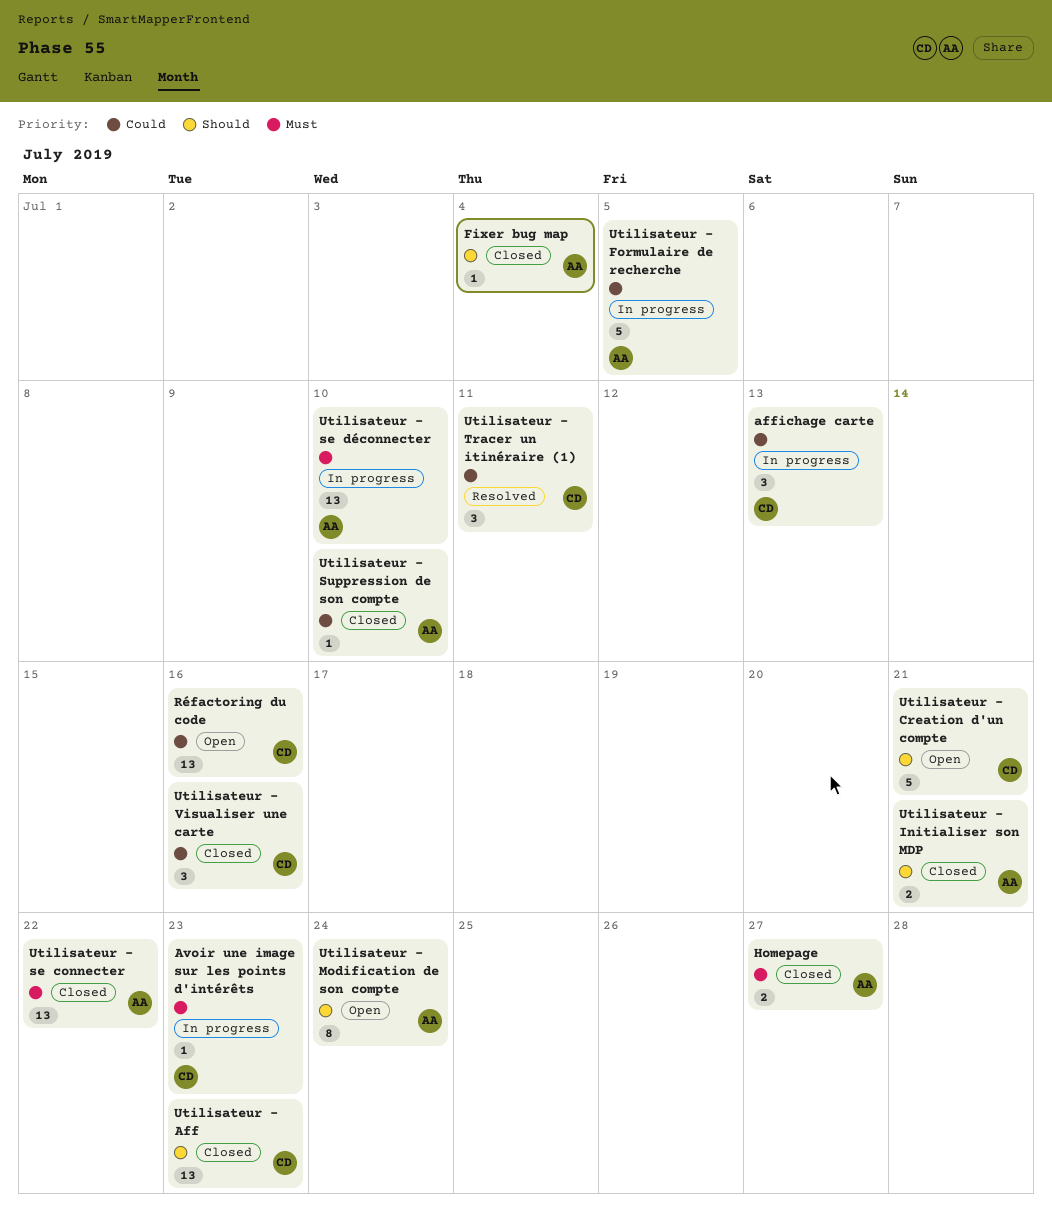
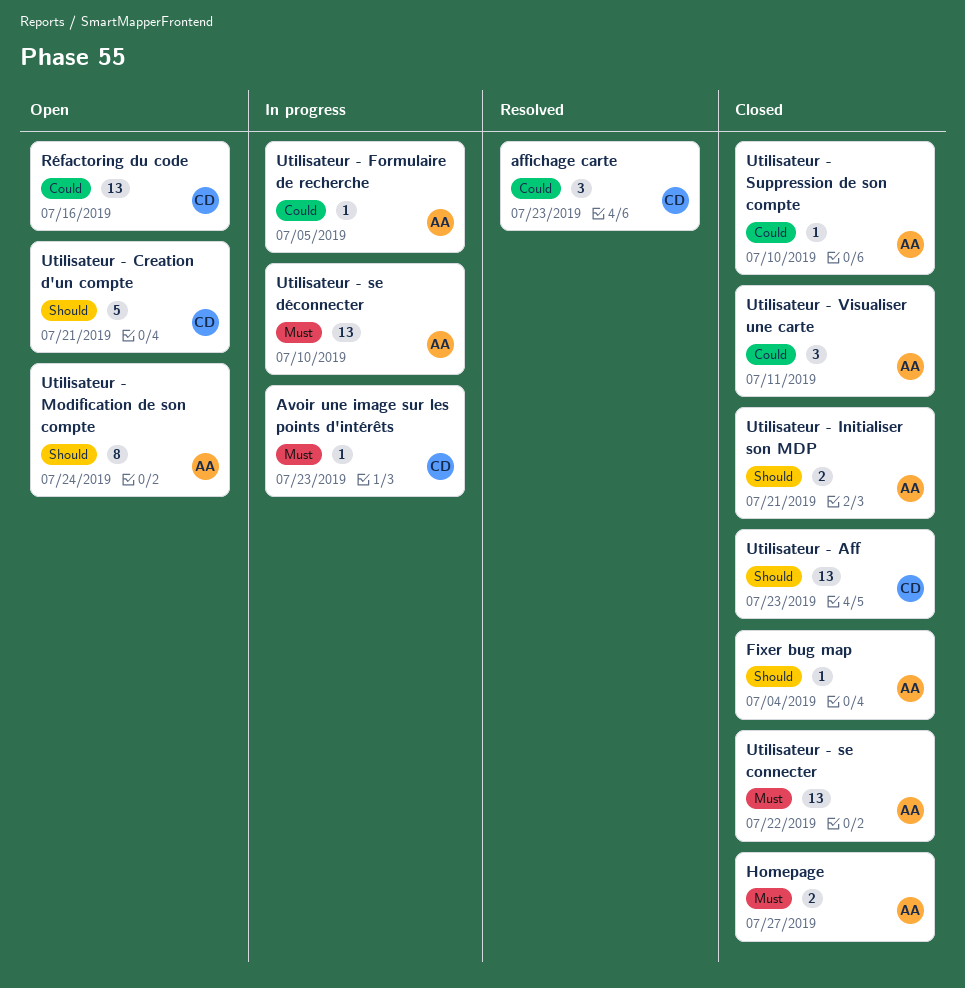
affichage carte, status: In progress -> Resolved
affichage carte, due: Jul 13 -> Jul 23
Utilisateur - Formulaire de recherche, estimate: 5 -> 1
Utilisateur - Tracer un itinéraire (1): present -> none
Utilisateur - Visualiser une carte, owner: CD -> AA
Utilisateur - Visualiser une carte, due: Jul 16 -> Jul 11

